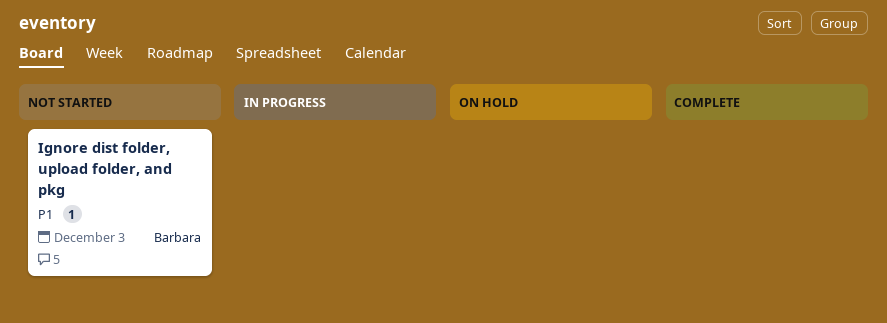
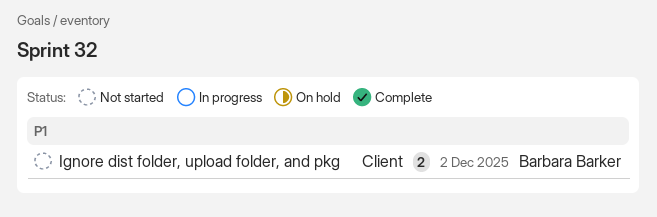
Ignore dist folder, upload folder, and pkg, estimate: 1 -> 2
Ignore dist folder, upload folder, and pkg, due: Dec 3 -> Dec 2

